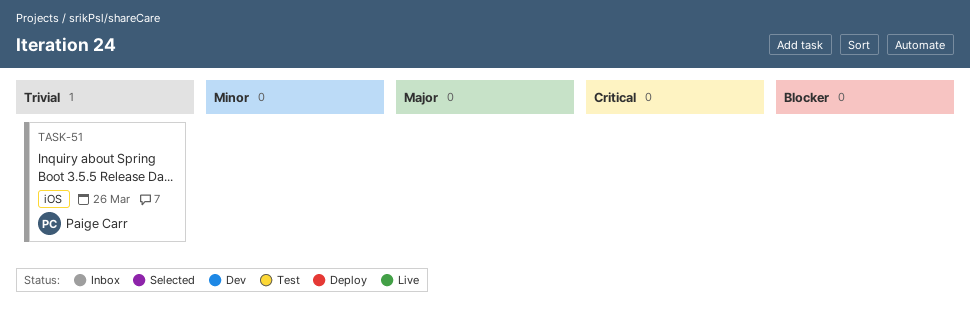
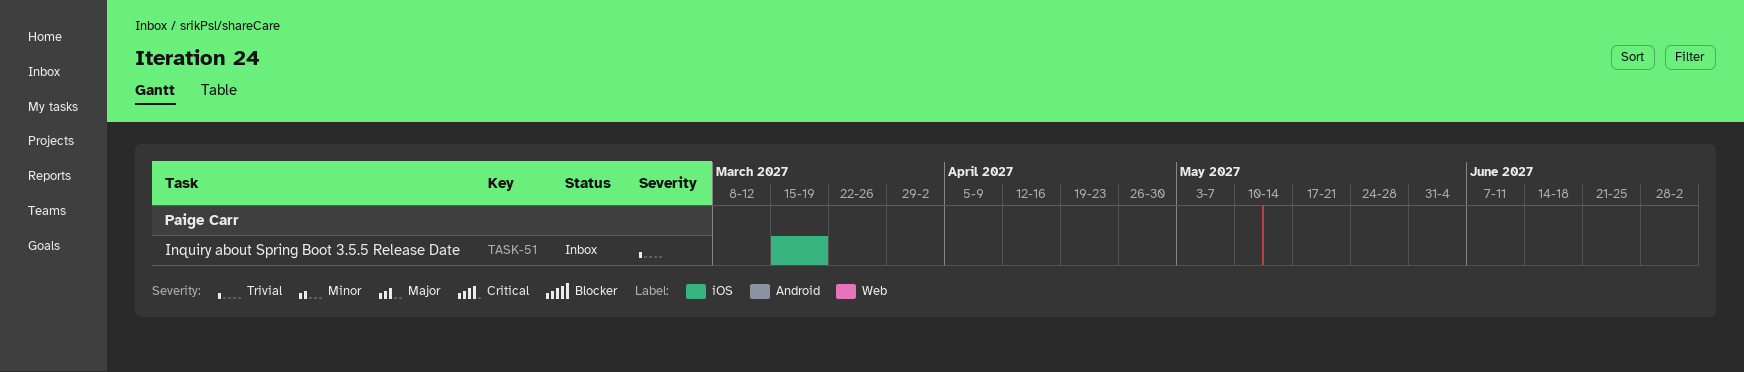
TASK-51, due: Mar 26 -> Mar 19

